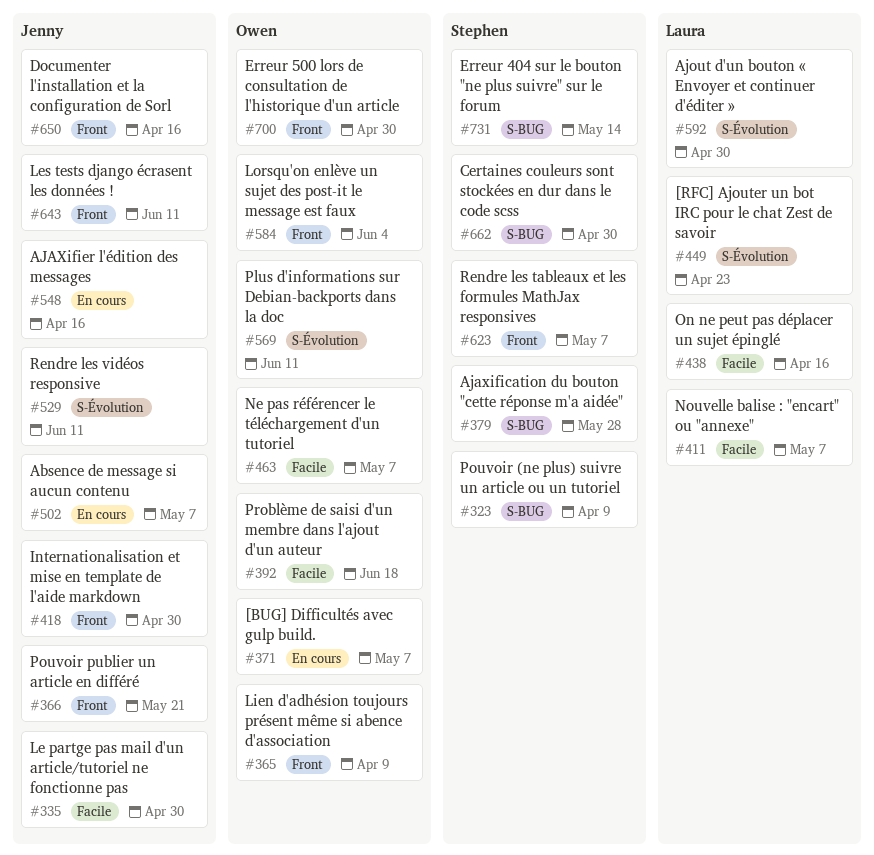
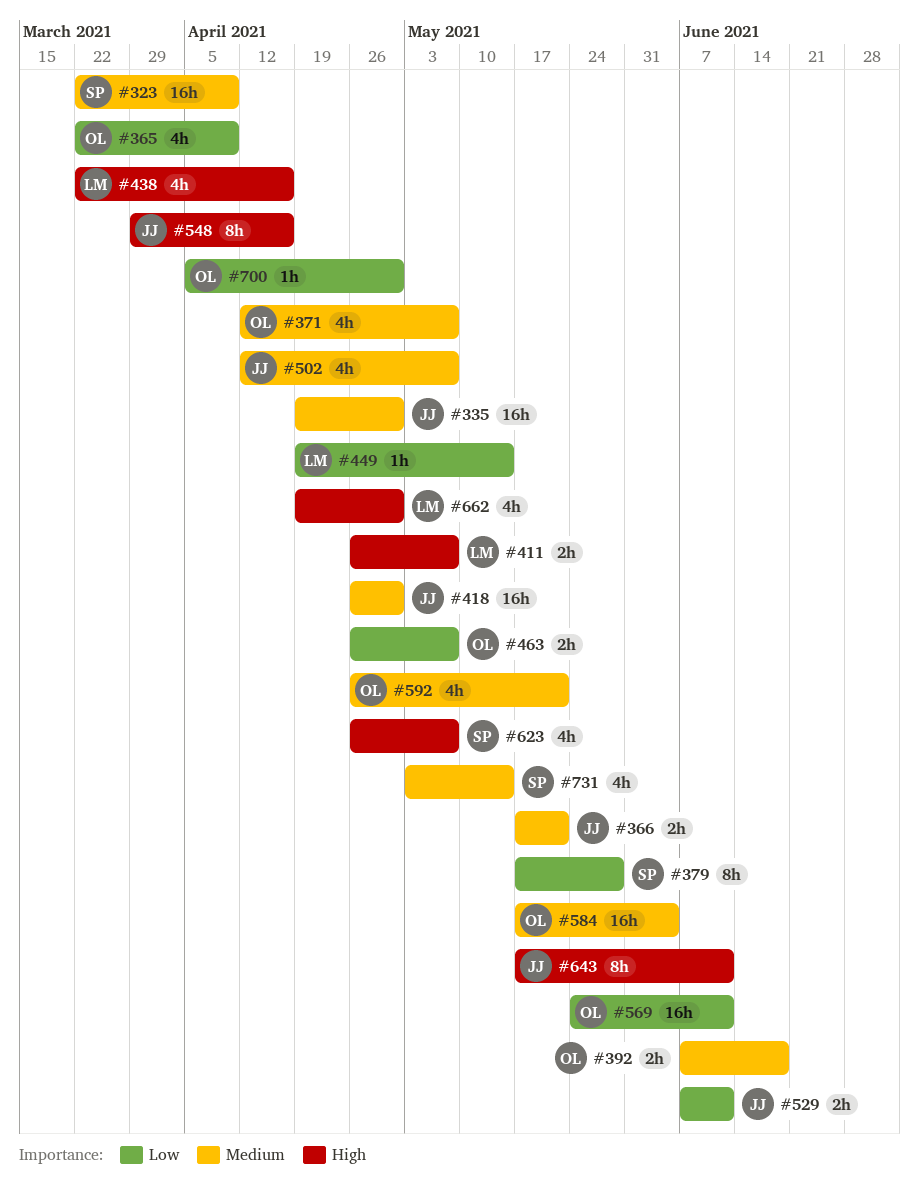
#449, due: Apr 23 -> May 14
#592, owner: Laura -> Owen
#592, due: Apr 30 -> May 21
#650: present -> none
#662, owner: Stephen -> Laura

